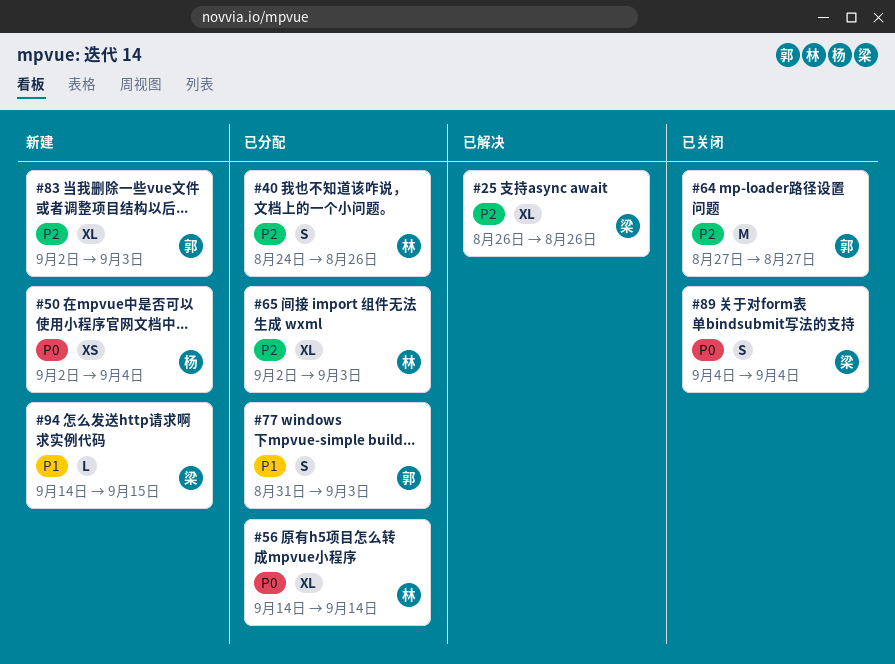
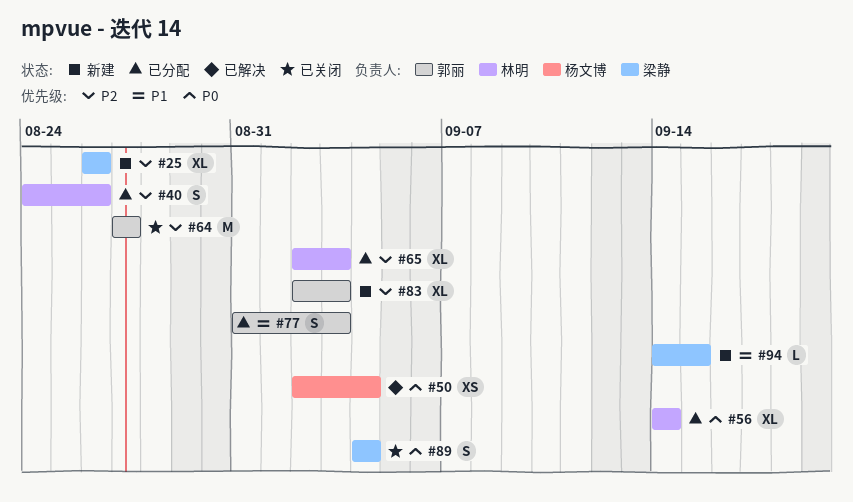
#25, status: 已解决 -> 新建
#50, status: 新建 -> 已解决

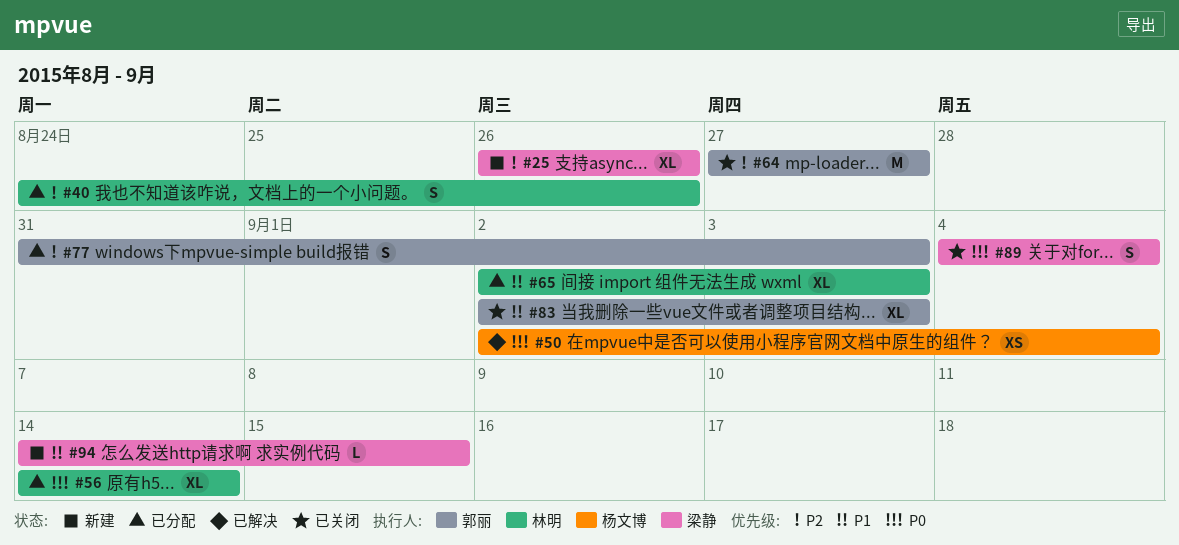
#65, priority: P2 -> P1
#77, priority: P1 -> P2
#83, status: 新建 -> 已关闭
#83, priority: P2 -> P1

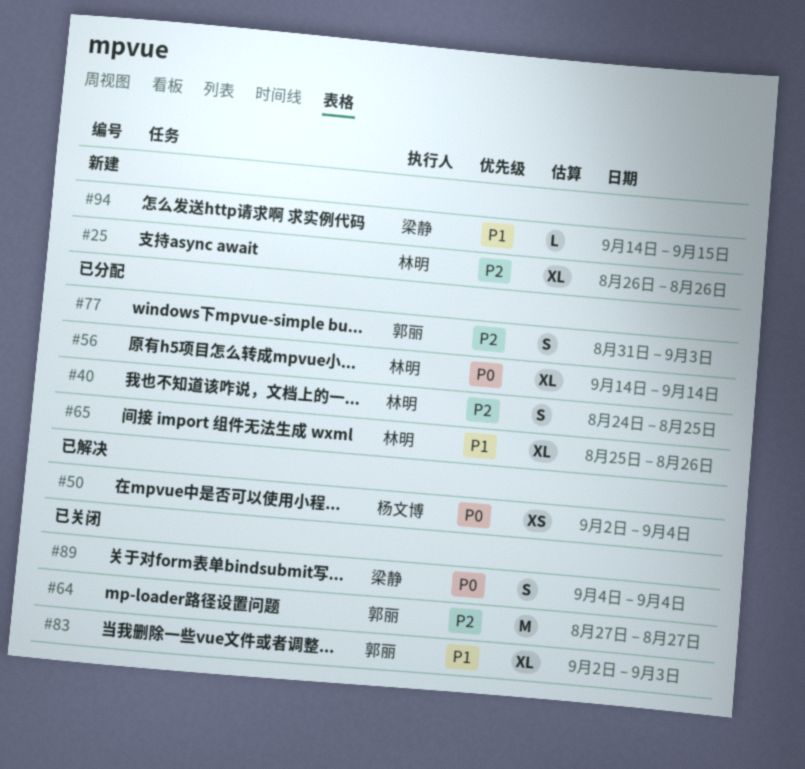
#25, owner: 梁静 -> 林明
#40, due: Aug 26 -> Aug 25
#65, start: Sep 2 -> Aug 25
#65, due: Sep 3 -> Aug 26

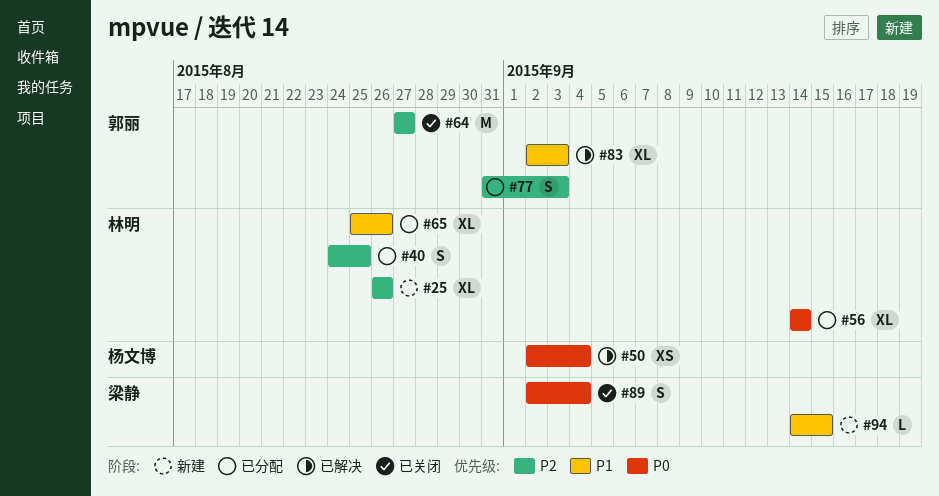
#83, status: 已关闭 -> 已解决
#89, start: Sep 4 -> Sep 2

